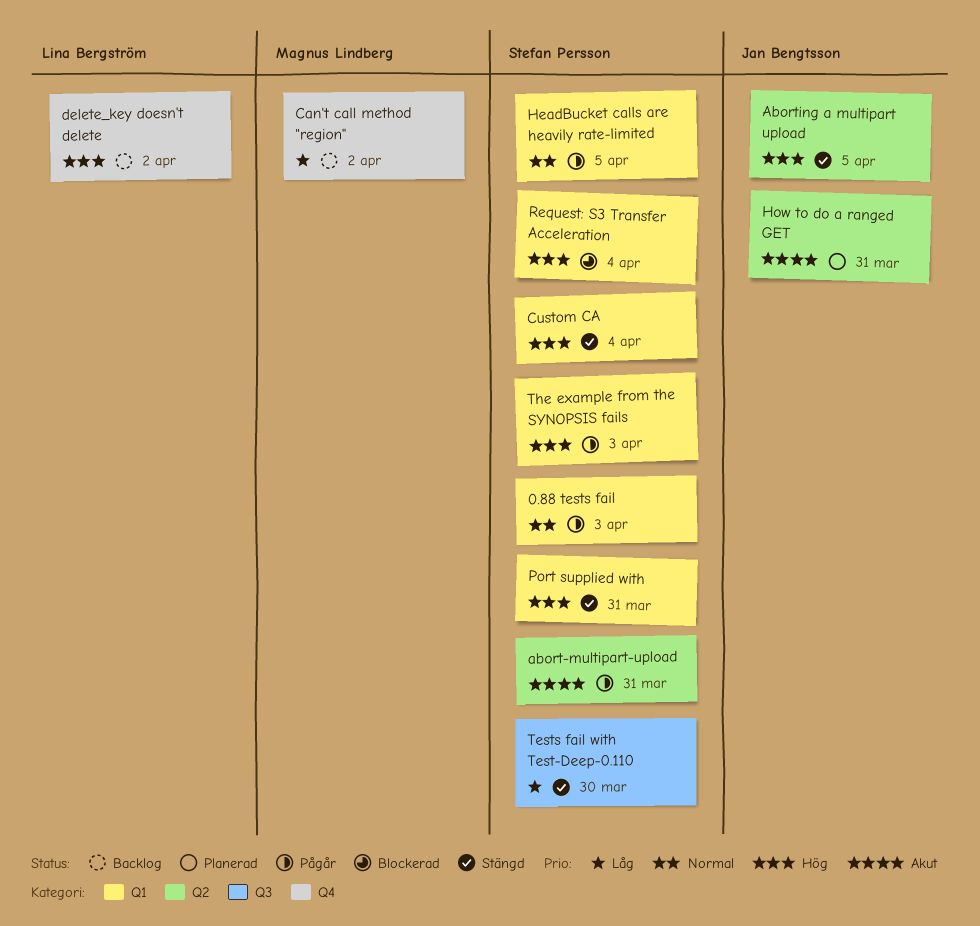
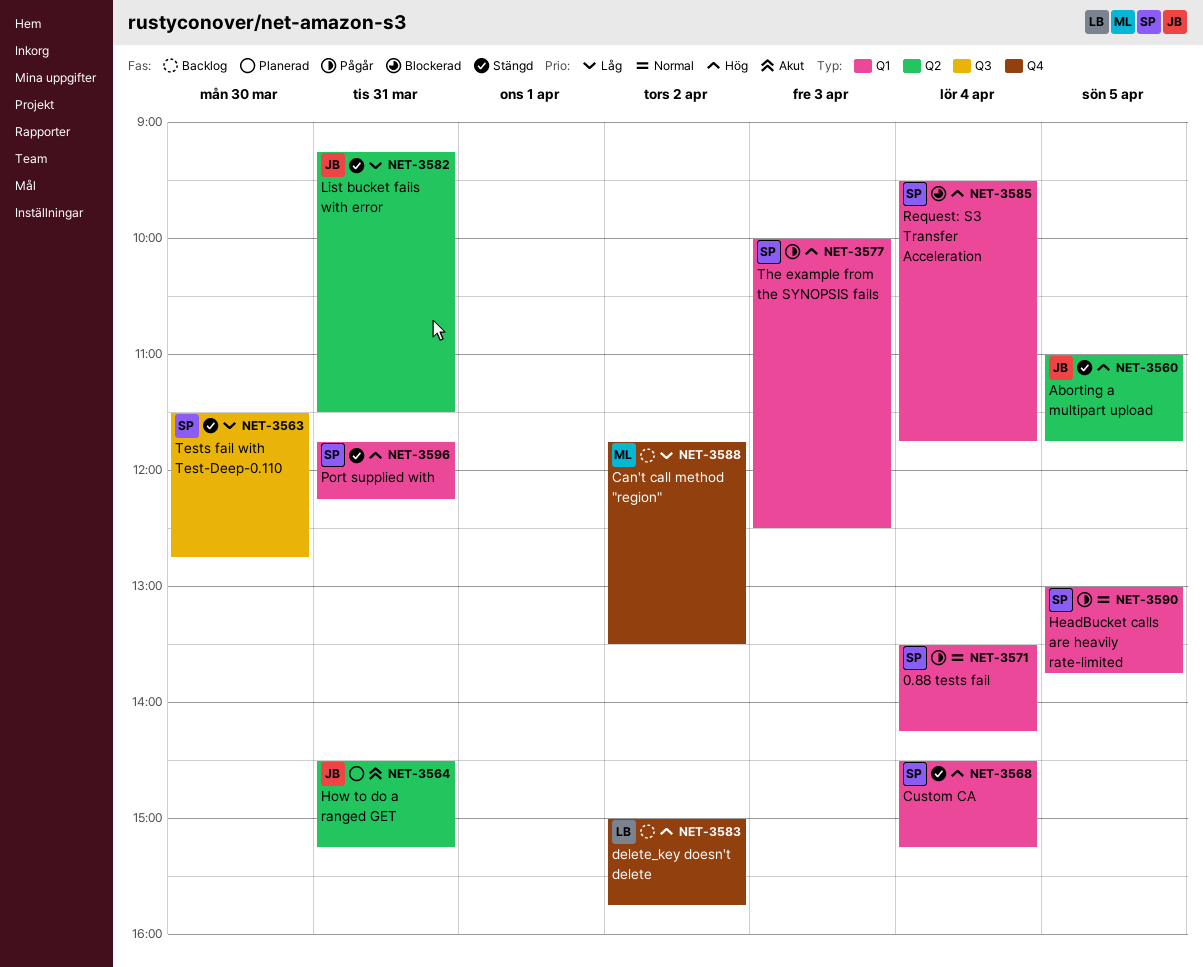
0.88 tests fail, day: Apr 3 -> Apr 4
abort-multipart-upload: present -> none
List bucket fails with error: none -> present

